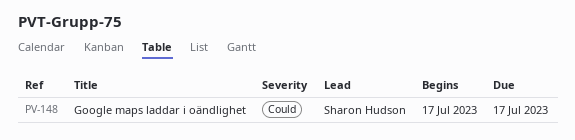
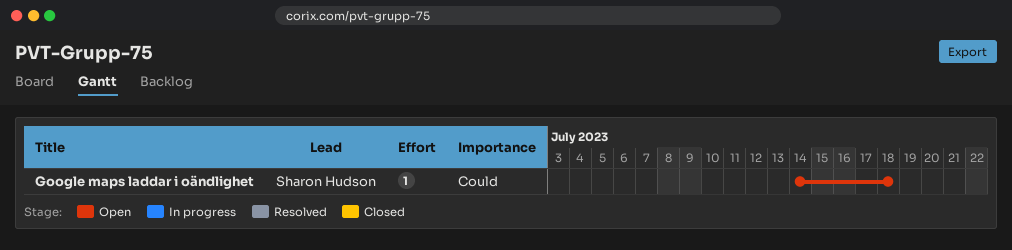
Google maps laddar i oändlighet, start: Jul 17 -> Jul 14
Google maps laddar i oändlighet, due: Jul 17 -> Jul 18

